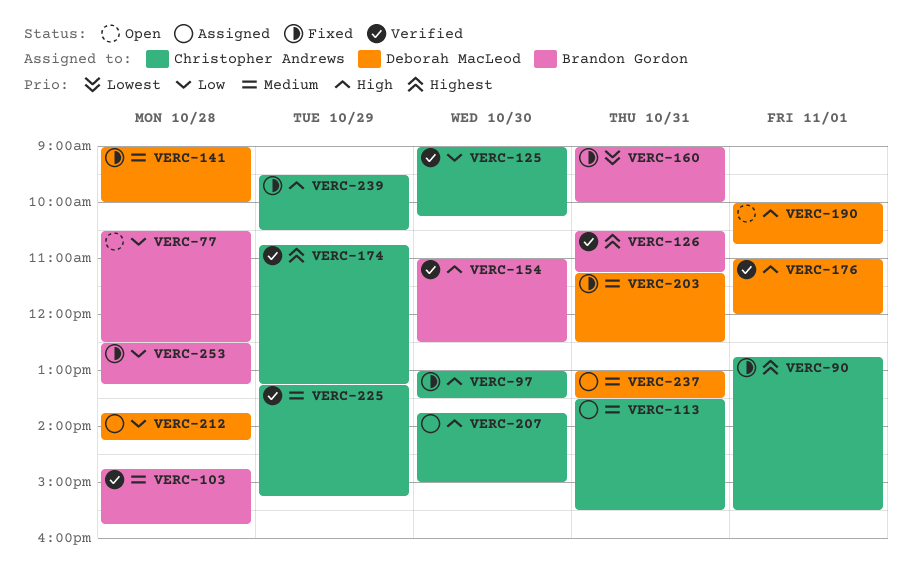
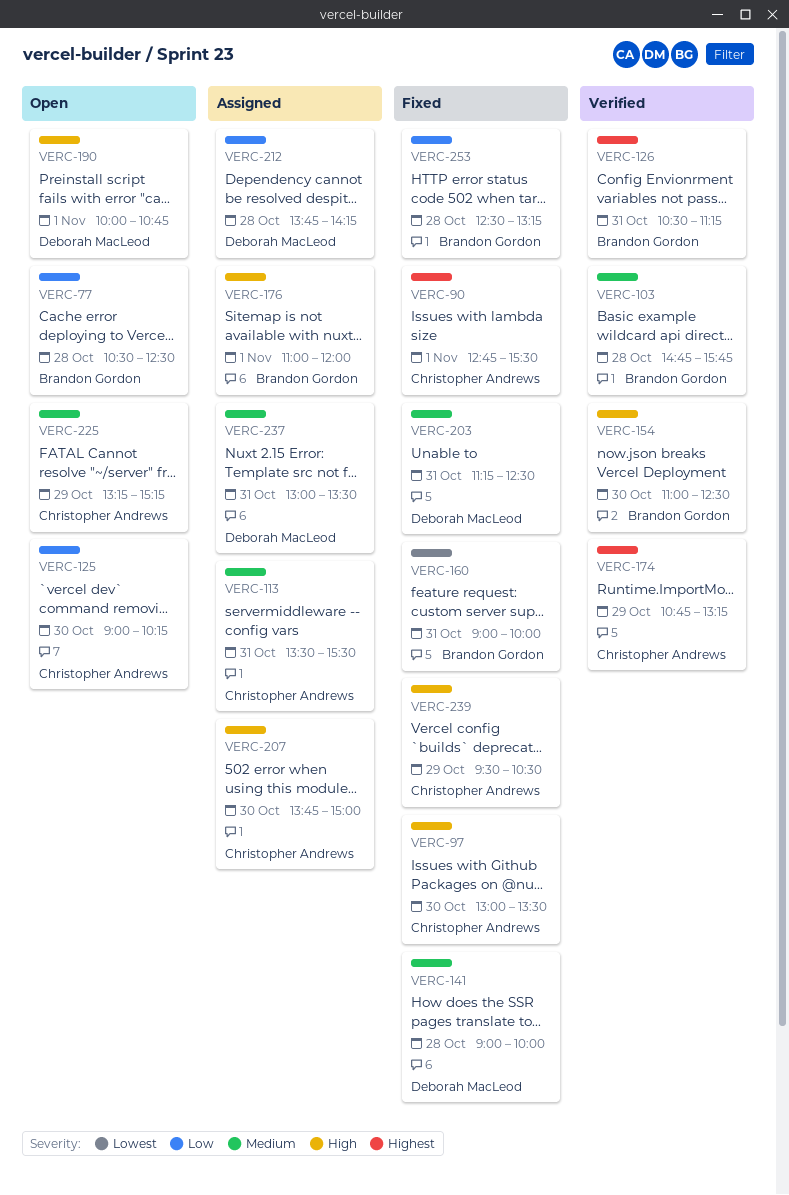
VERC-125, status: Verified -> Open
VERC-176, status: Verified -> Assigned
VERC-176, owner: Deborah MacLeod -> Brandon Gordon
VERC-225, status: Verified -> Open

